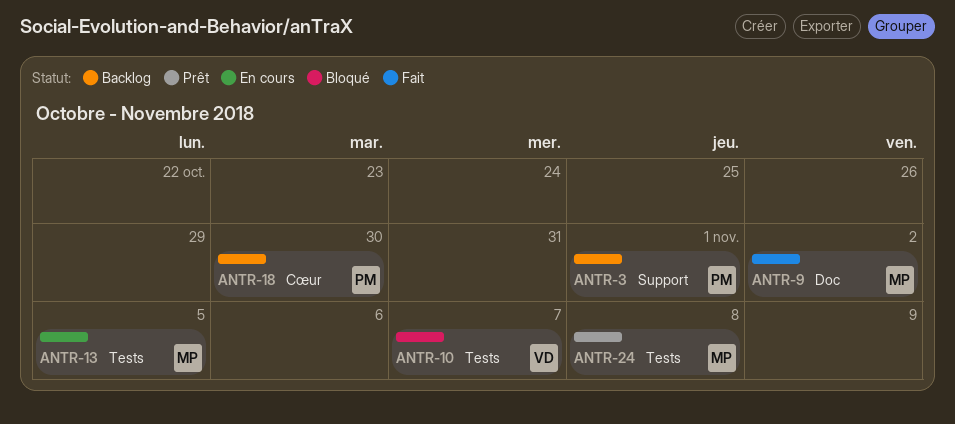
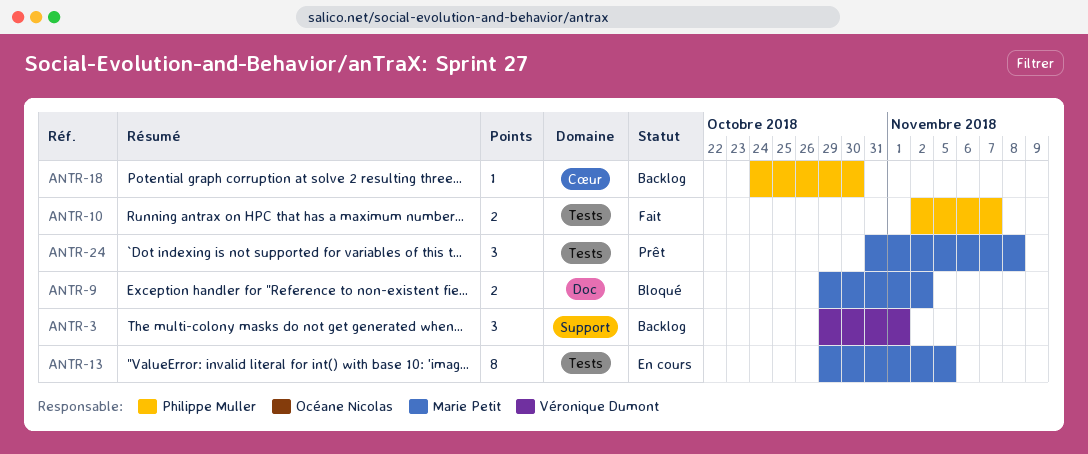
ANTR-3, owner: Philippe Muller -> Véronique Dumont
ANTR-9, status: Fait -> Bloqué
ANTR-10, status: Bloqué -> Fait
ANTR-10, owner: Véronique Dumont -> Philippe Muller

